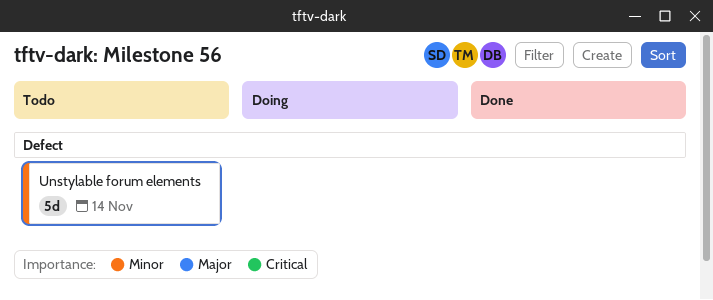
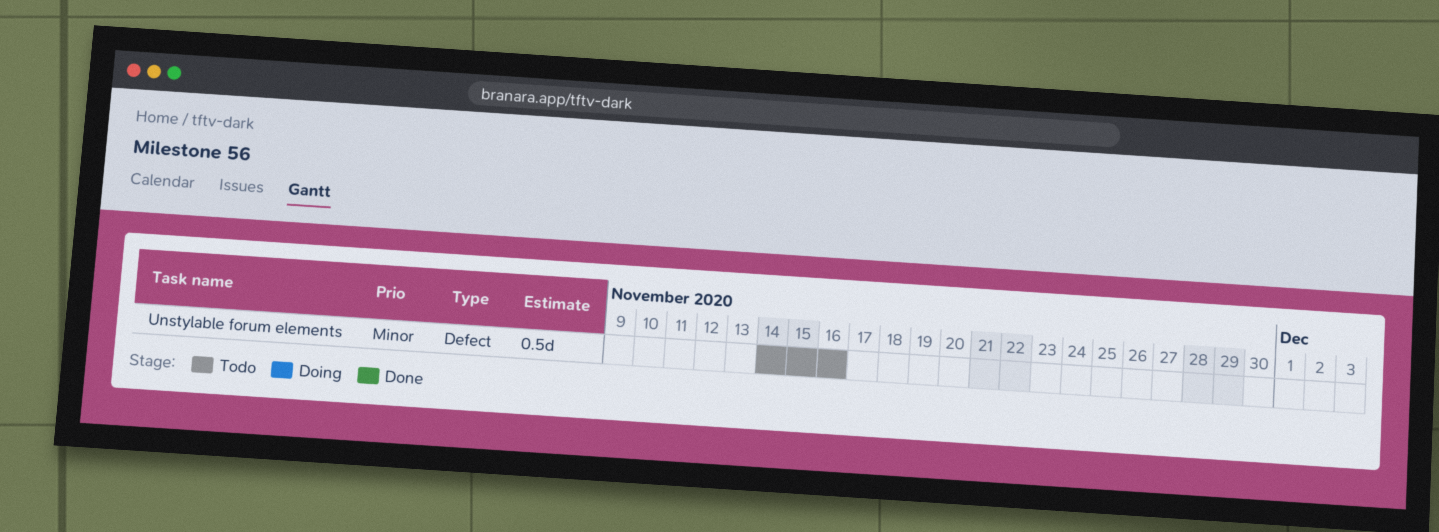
Unstylable forum elements, estimate: 5d -> 0.5d
Unstylable forum elements, due: Nov 14 -> Nov 16

